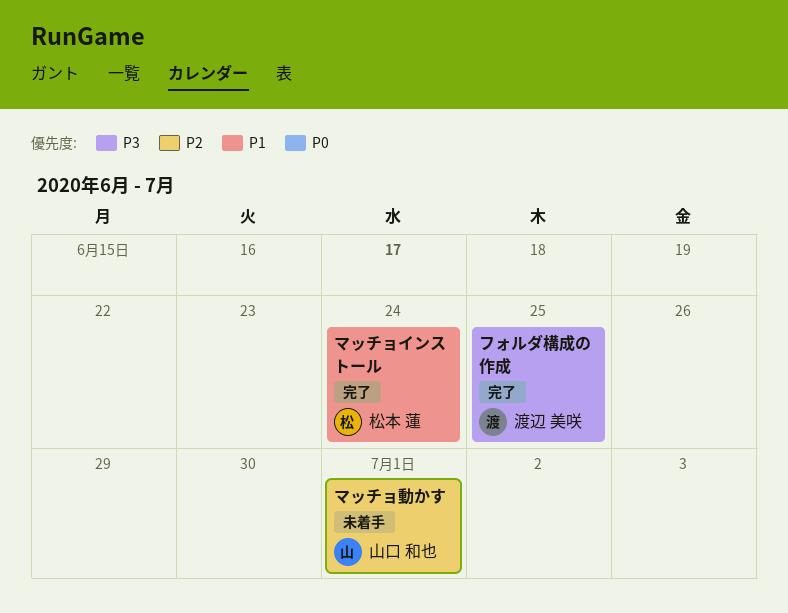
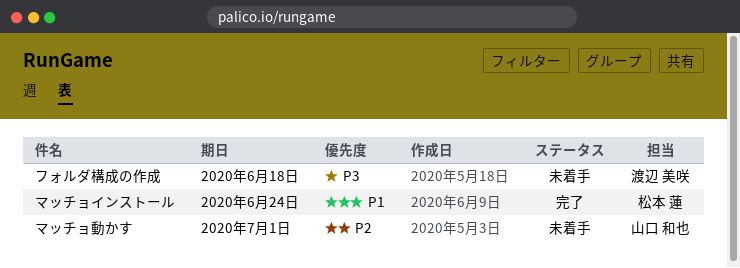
フォルダ構成の作成, status: 完了 -> 未着手
フォルダ構成の作成, due: Jun 25 -> Jun 18

